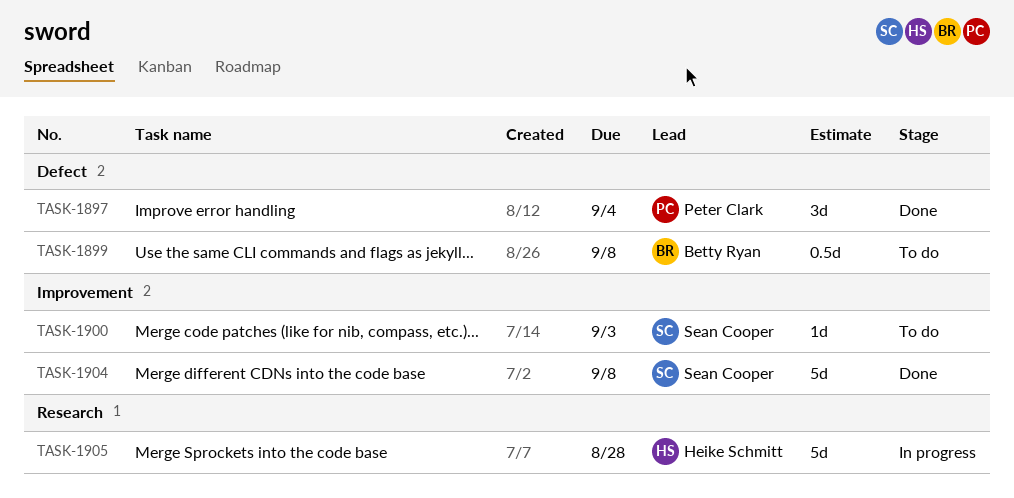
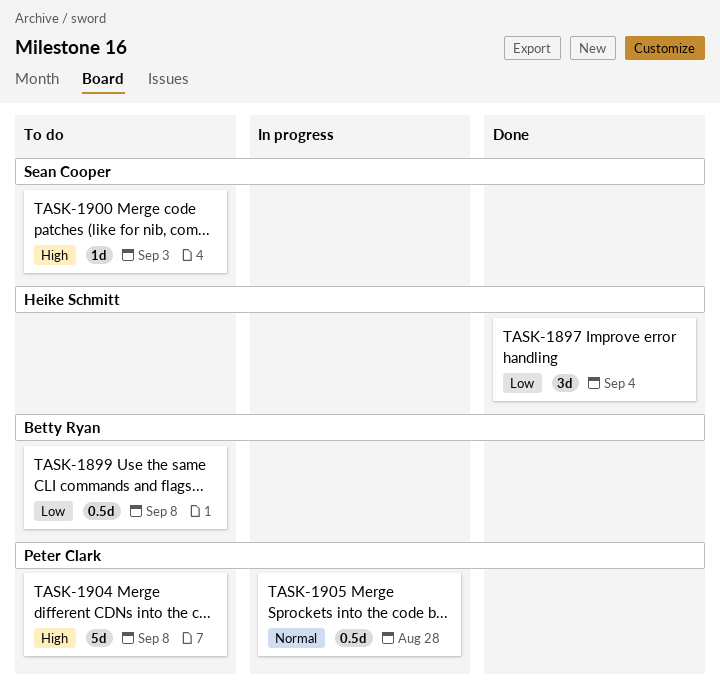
TASK-1897, owner: Peter Clark -> Heike Schmitt
TASK-1904, status: Done -> To do
TASK-1904, owner: Sean Cooper -> Peter Clark
TASK-1905, owner: Heike Schmitt -> Peter Clark
TASK-1905, estimate: 5d -> 0.5d

